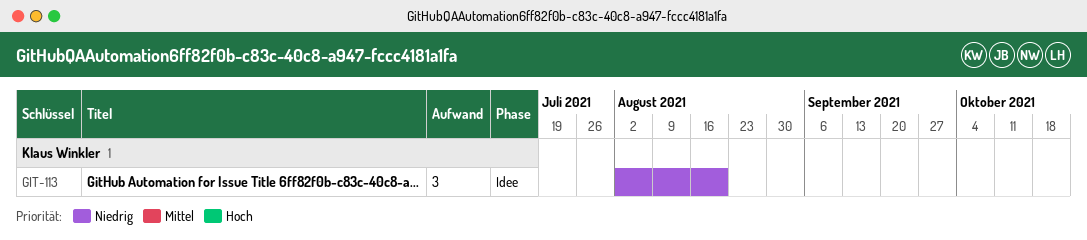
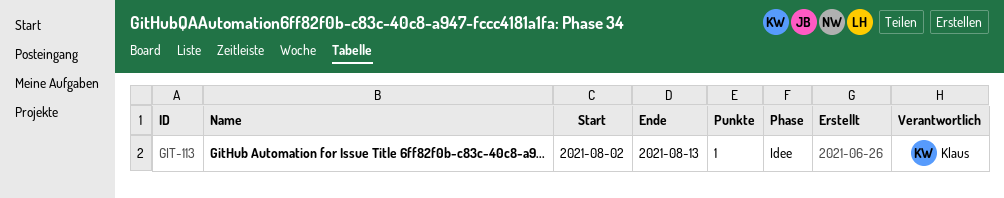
GIT-113, estimate: 3 -> 1
GIT-113, due: Aug 20 -> Aug 13

